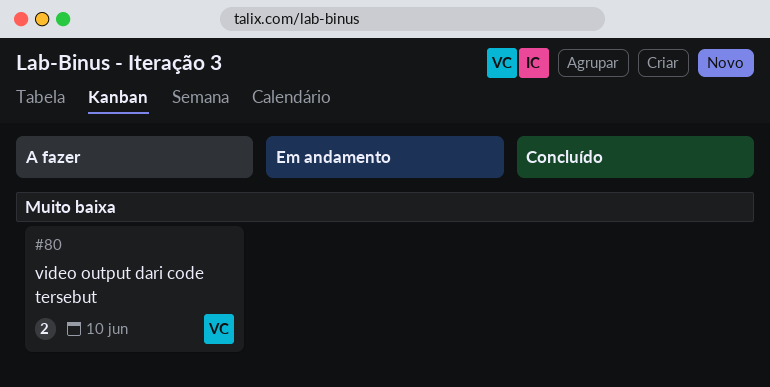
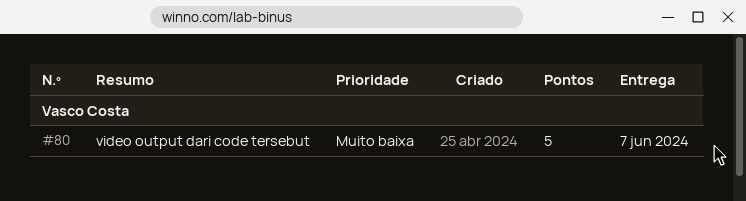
#80, estimate: 2 -> 5
#80, due: Jun 10 -> Jun 7

